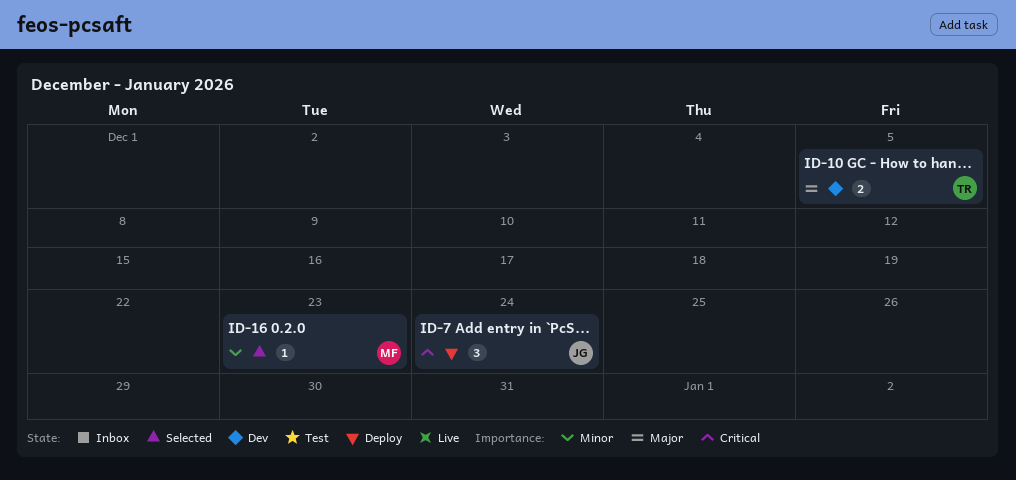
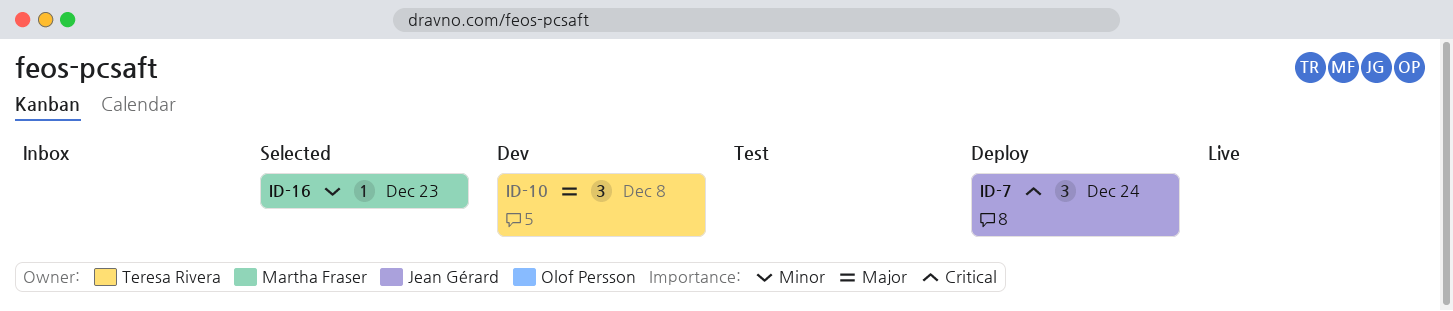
ID-10, estimate: 2 -> 3
ID-10, due: Dec 5 -> Dec 8

